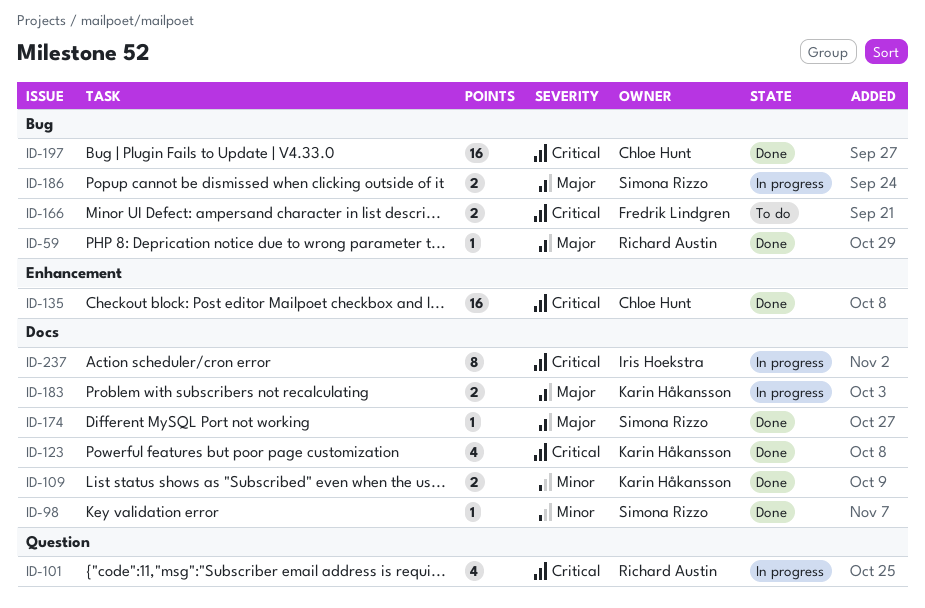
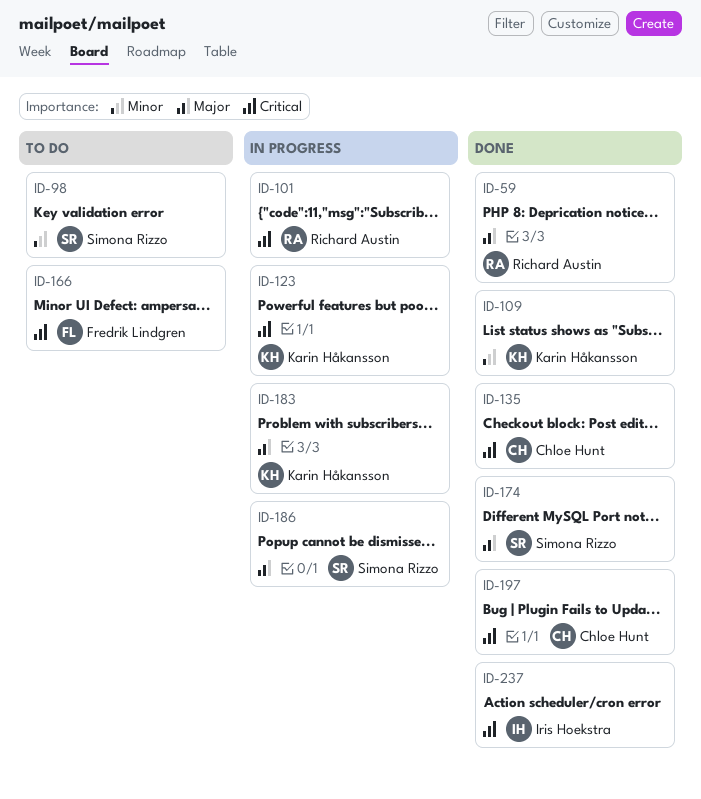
ID-98, status: Done -> To do
ID-123, status: Done -> In progress
ID-237, status: In progress -> Done

